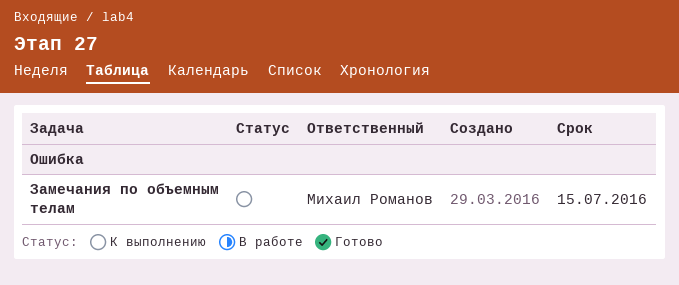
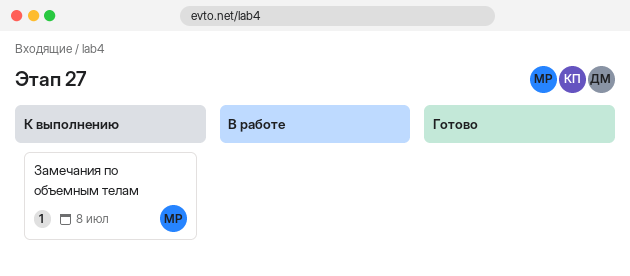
Замечания по объемным телам, due: Jul 15 -> Jul 8

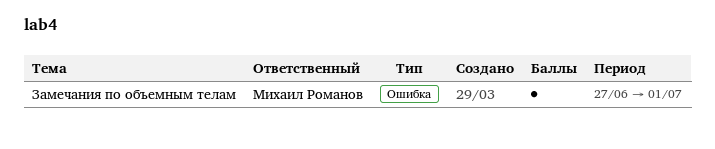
Замечания по объемным телам, due: Jul 8 -> Jul 1

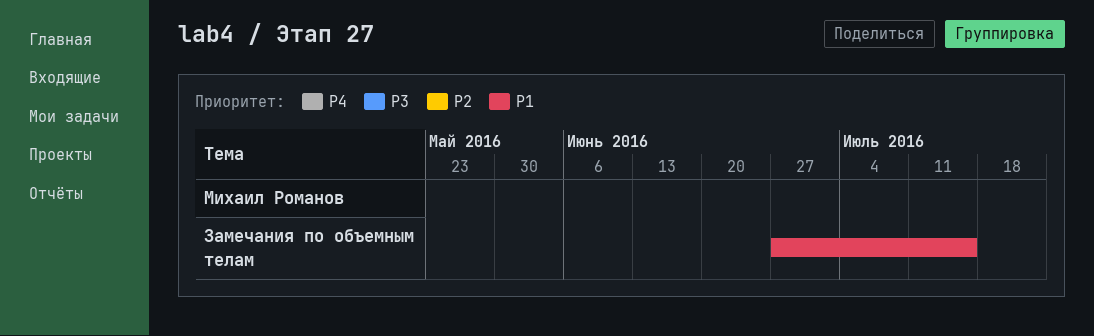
Замечания по объемным телам, due: Jul 1 -> Jul 15

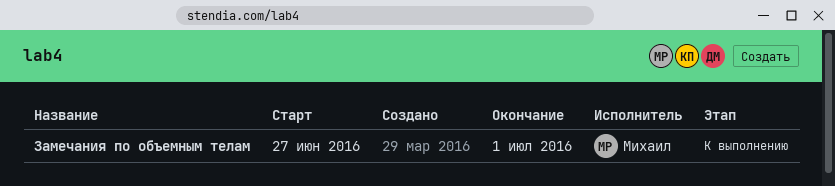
Замечания по объемным телам, due: Jul 15 -> Jul 1

